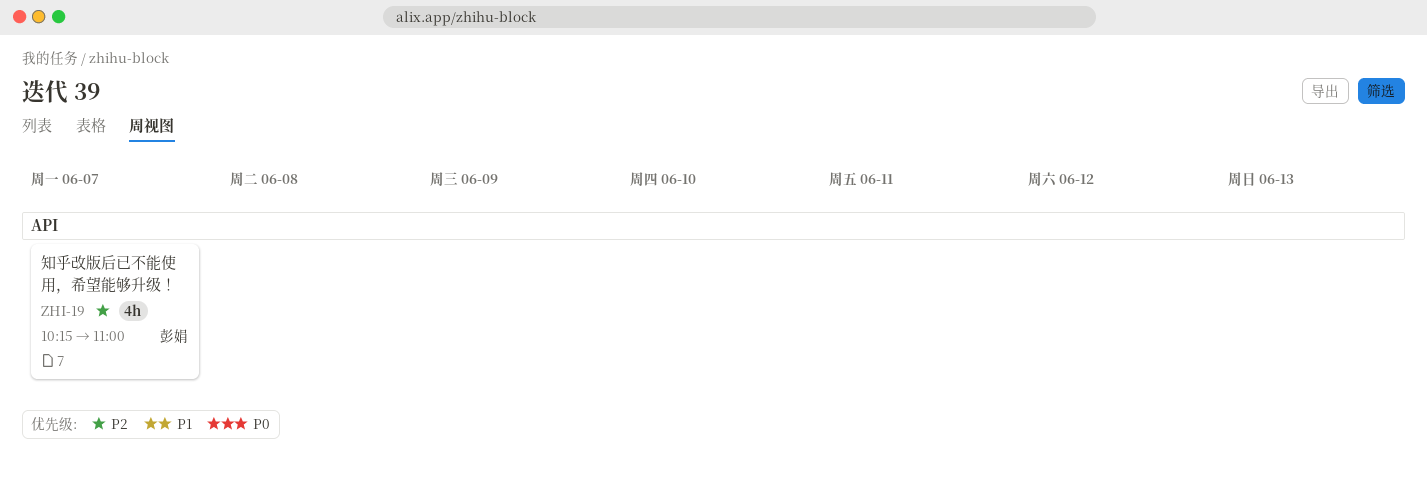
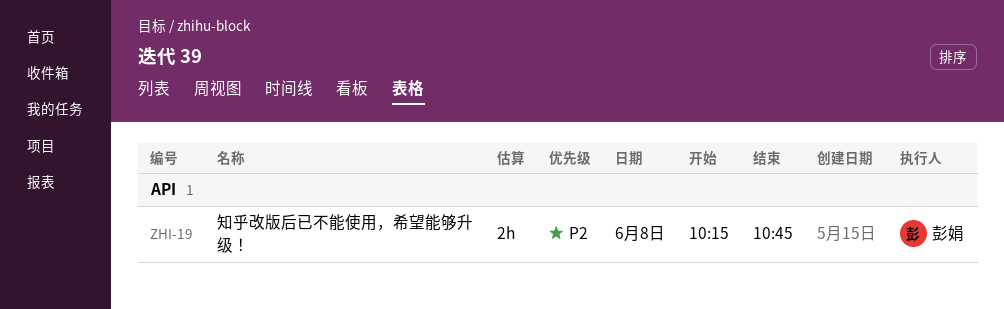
ZHI-19, estimate: 4h -> 2h
ZHI-19, day: Jun 7 -> Jun 8
ZHI-19, ends: 11:00 -> 10:45

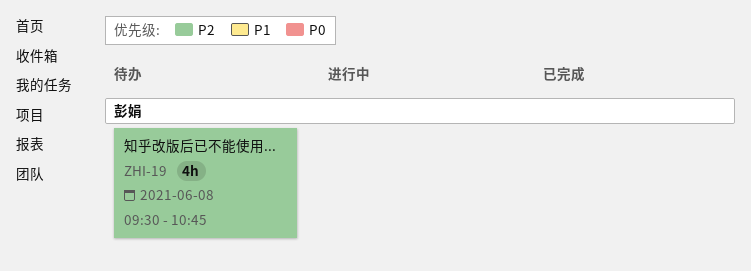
ZHI-19, estimate: 2h -> 4h
ZHI-19, begins: 10:15 -> 09:30

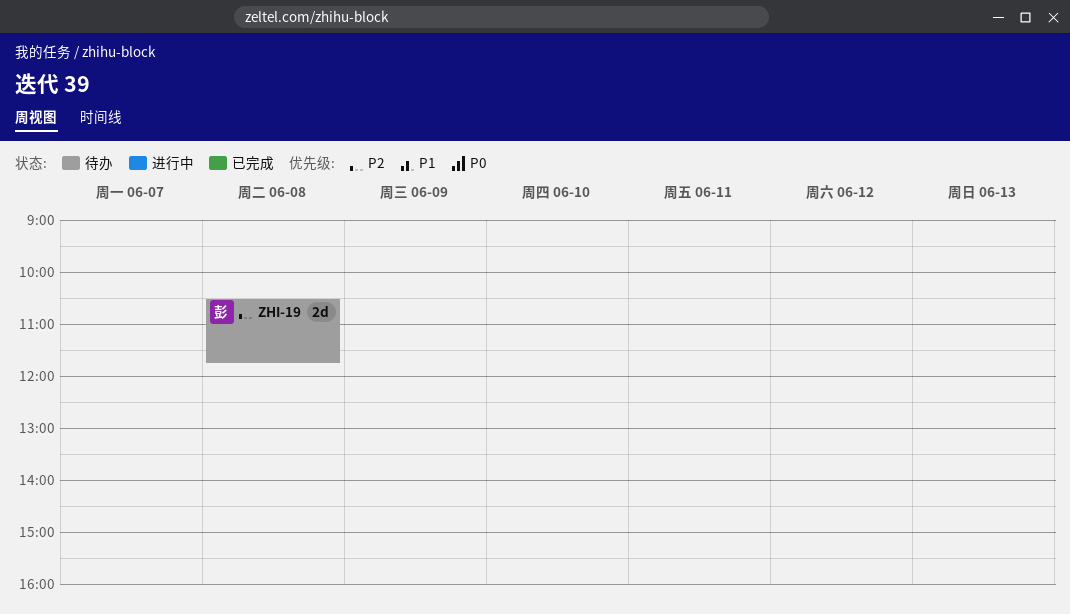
ZHI-19, estimate: 4h -> 2d
ZHI-19, begins: 09:30 -> 10:30
ZHI-19, ends: 10:45 -> 11:45

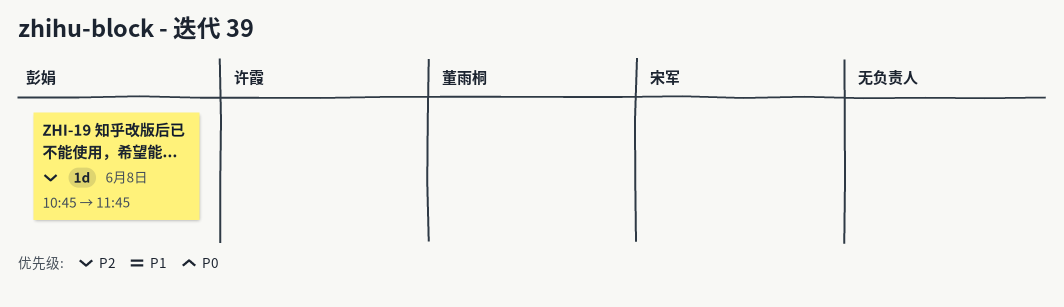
ZHI-19, estimate: 2d -> 1d
ZHI-19, begins: 10:30 -> 10:45

